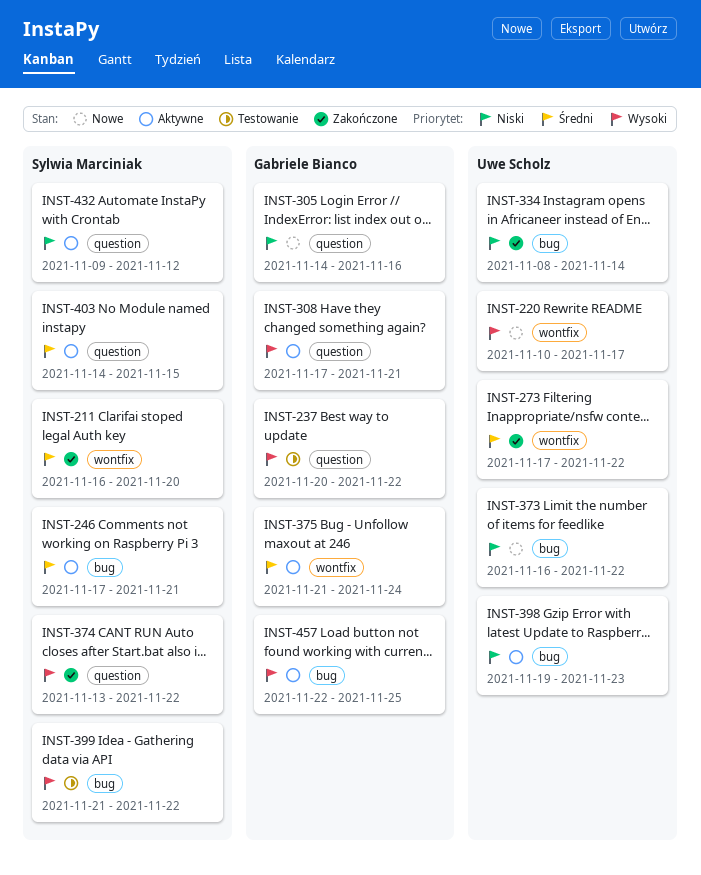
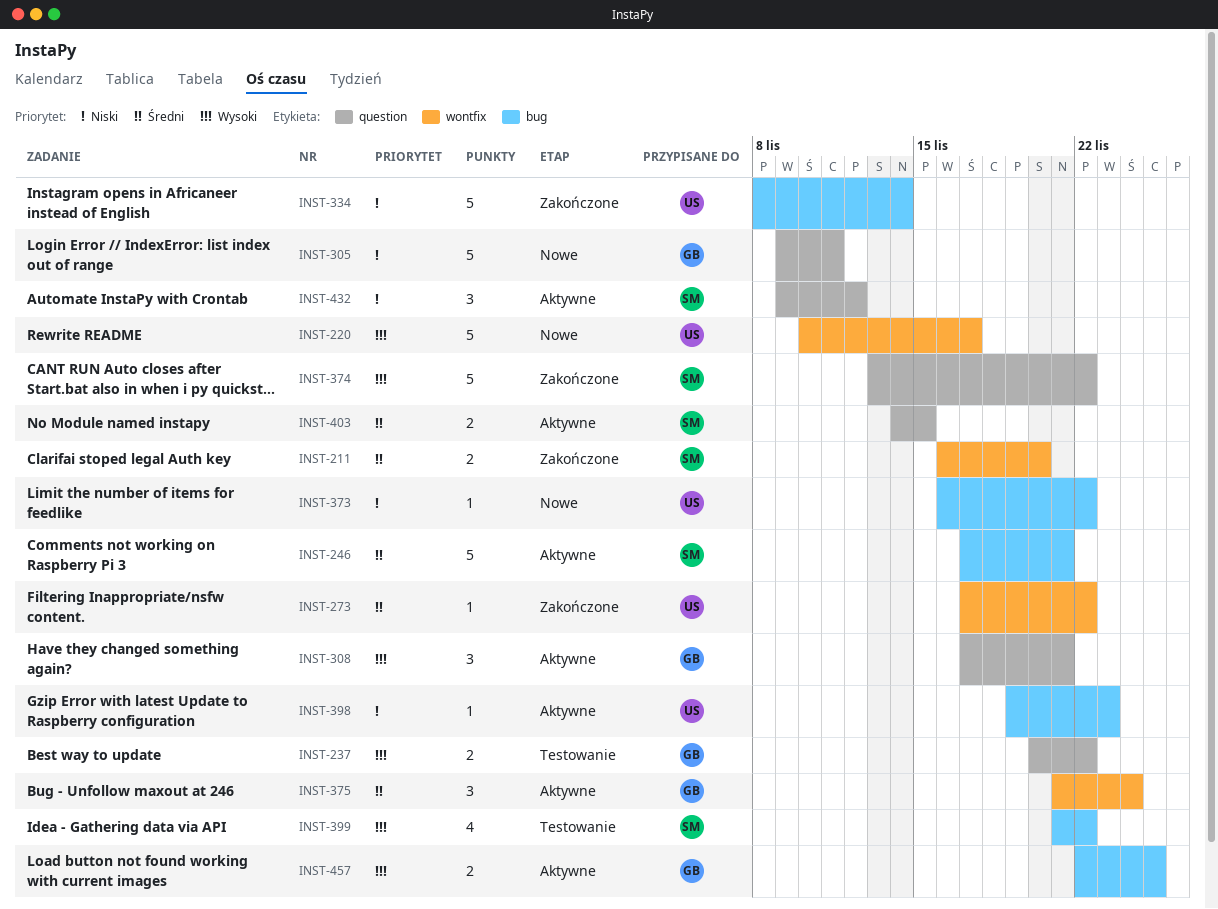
INST-305, start: Nov 14 -> Nov 9
INST-305, due: Nov 16 -> Nov 11

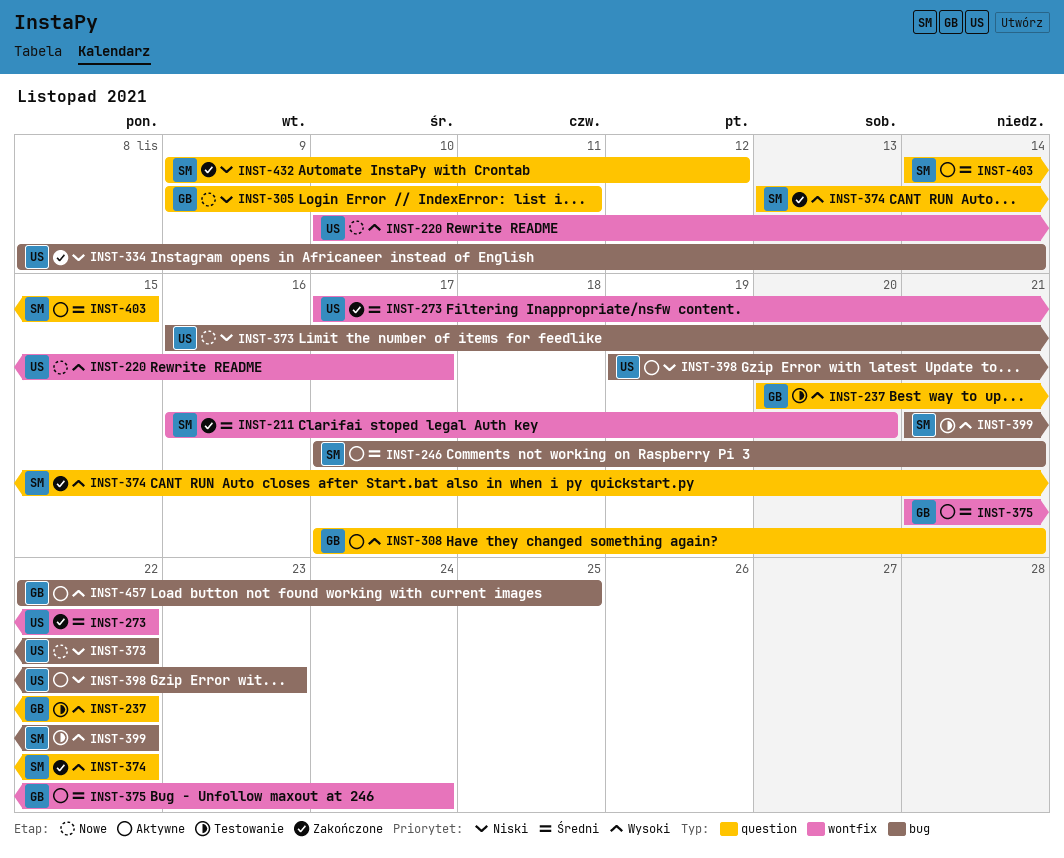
INST-432, status: Aktywne -> Zakończone

